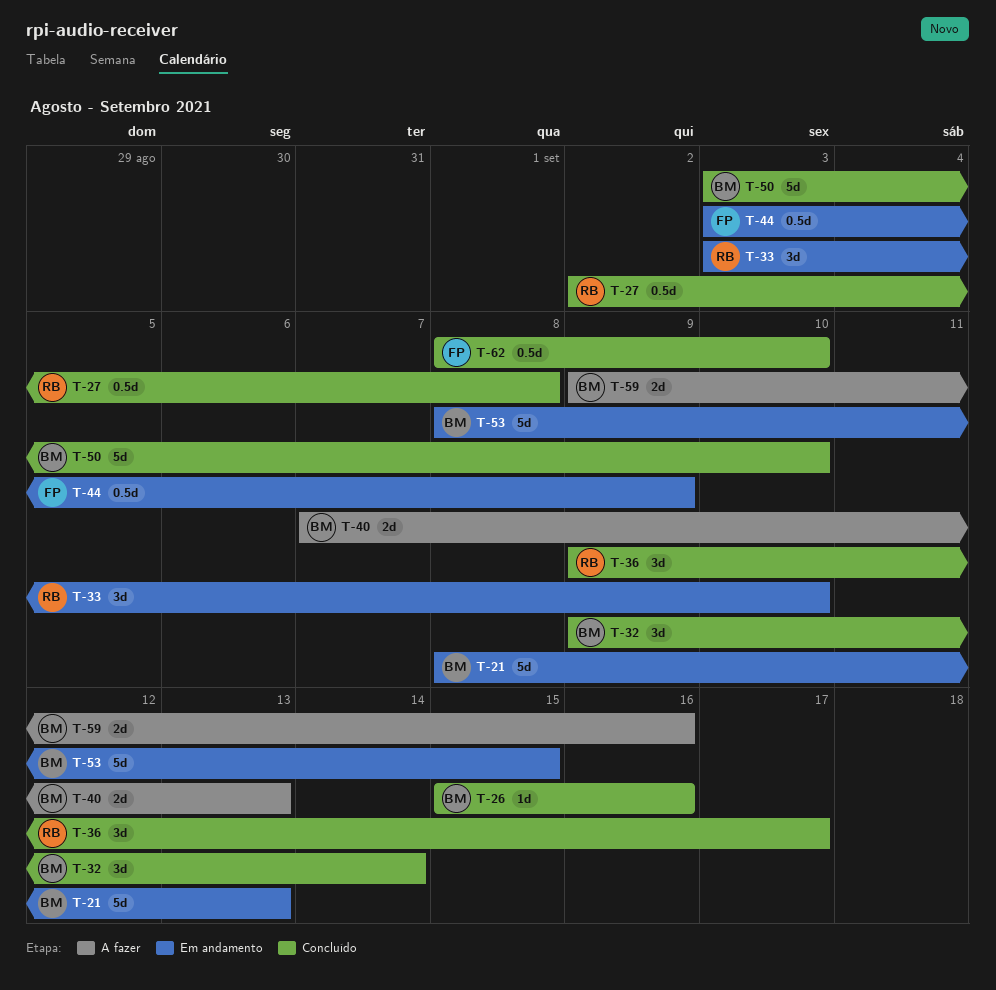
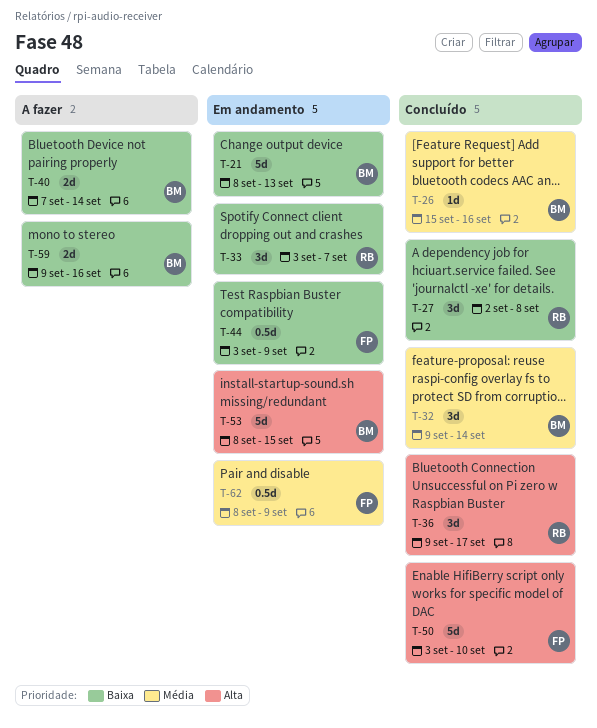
T-27, estimate: 0.5d -> 3d
T-33, due: Sep 10 -> Sep 7
T-40, due: Sep 13 -> Sep 14
T-50, owner: BM -> FP
T-62, status: Concluído -> Em andamento
T-62, due: Sep 10 -> Sep 9

